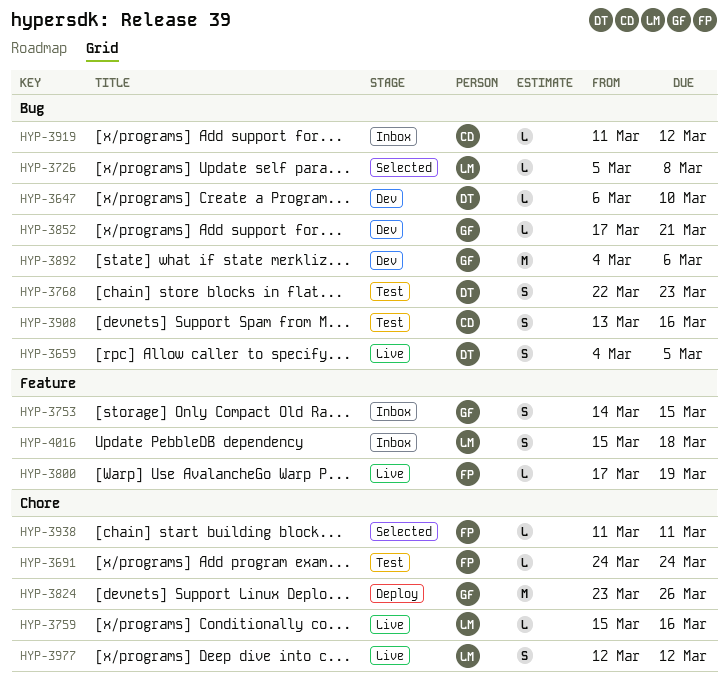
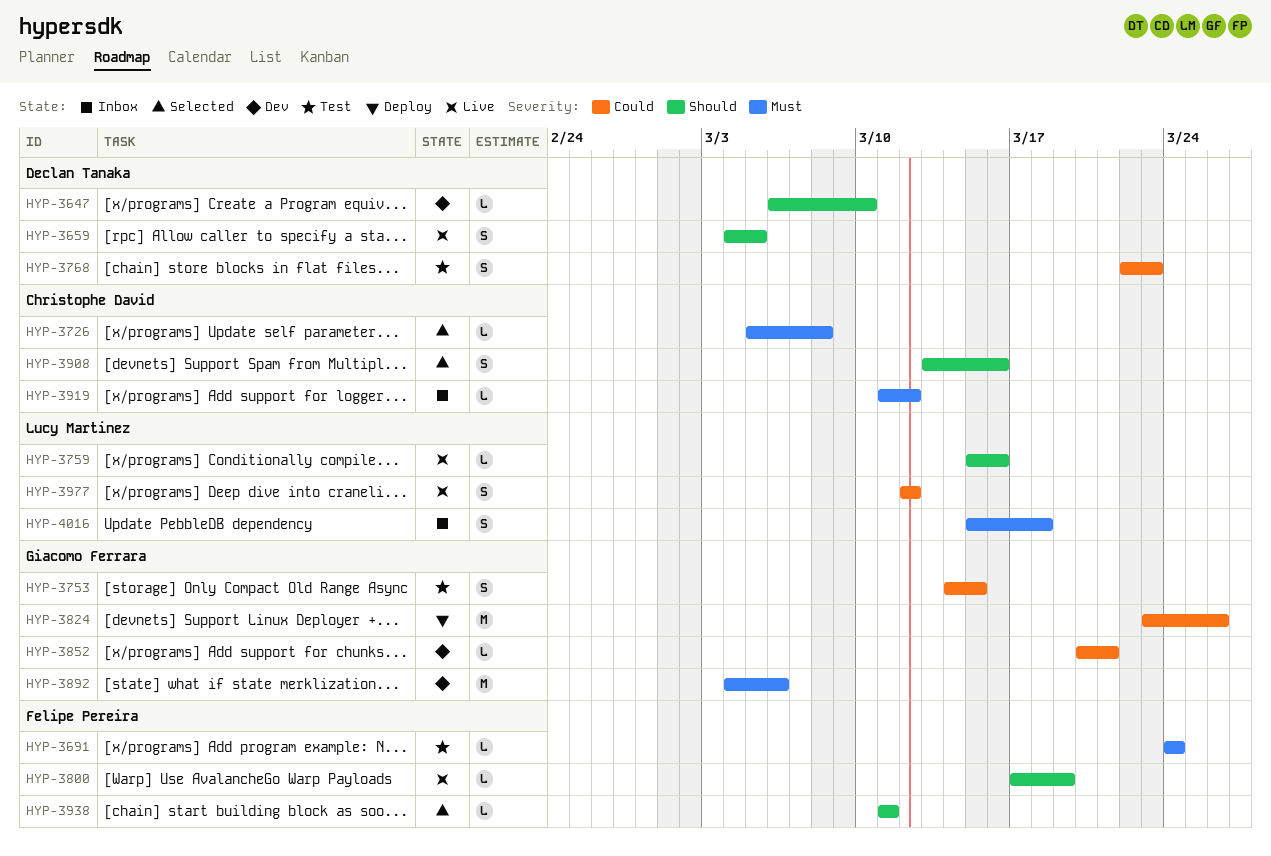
HYP-3726, owner: Lucy Martinez -> Christophe David
HYP-3753, status: Inbox -> Test
HYP-3852, start: Mar 17 -> Mar 20
HYP-3908, status: Test -> Selected

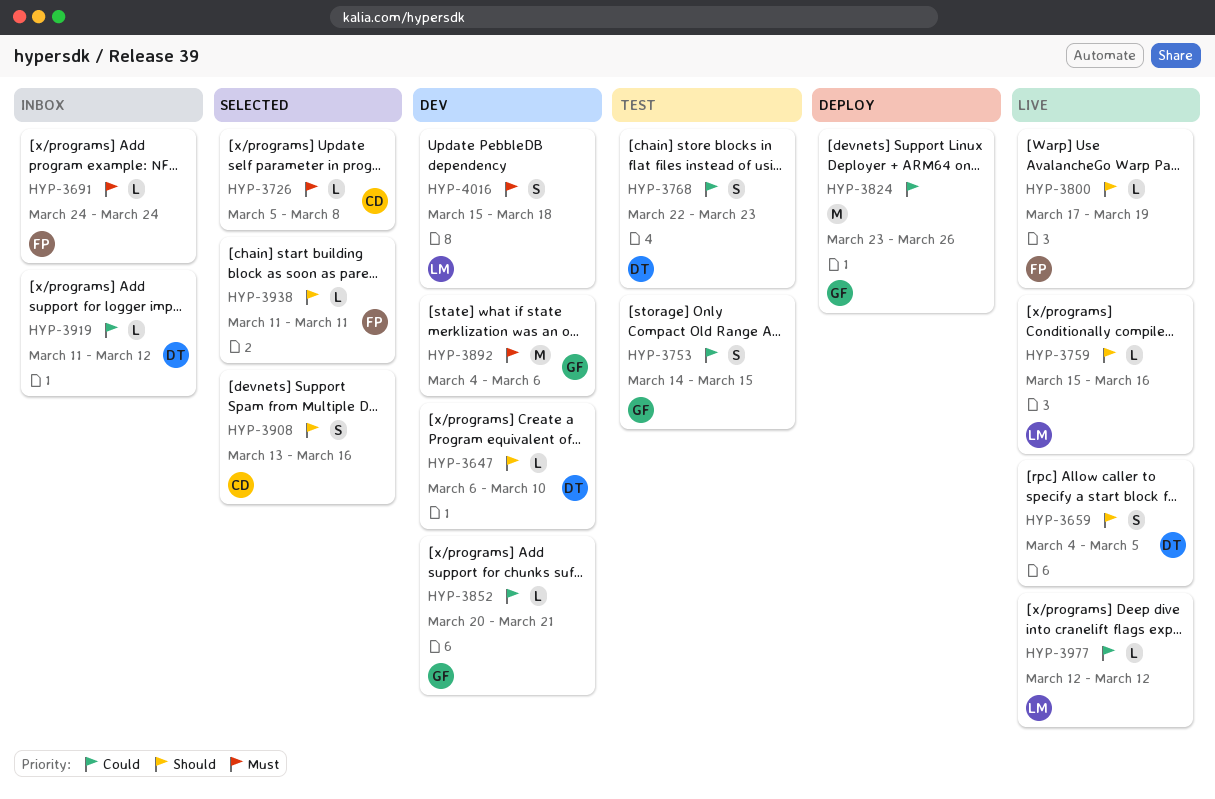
HYP-3691, status: Test -> Inbox
HYP-3919, owner: Christophe David -> Declan Tanaka
HYP-3919, priority: Must -> Could
HYP-3977, estimate: S -> L
HYP-4016, status: Inbox -> Dev

